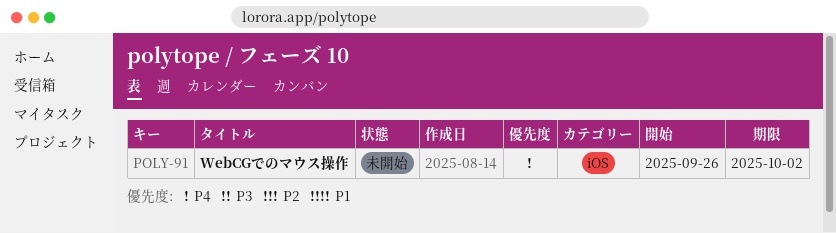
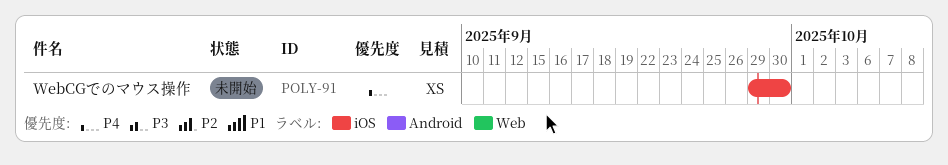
POLY-91, start: Sep 26 -> Sep 29
POLY-91, due: Oct 2 -> Sep 30

